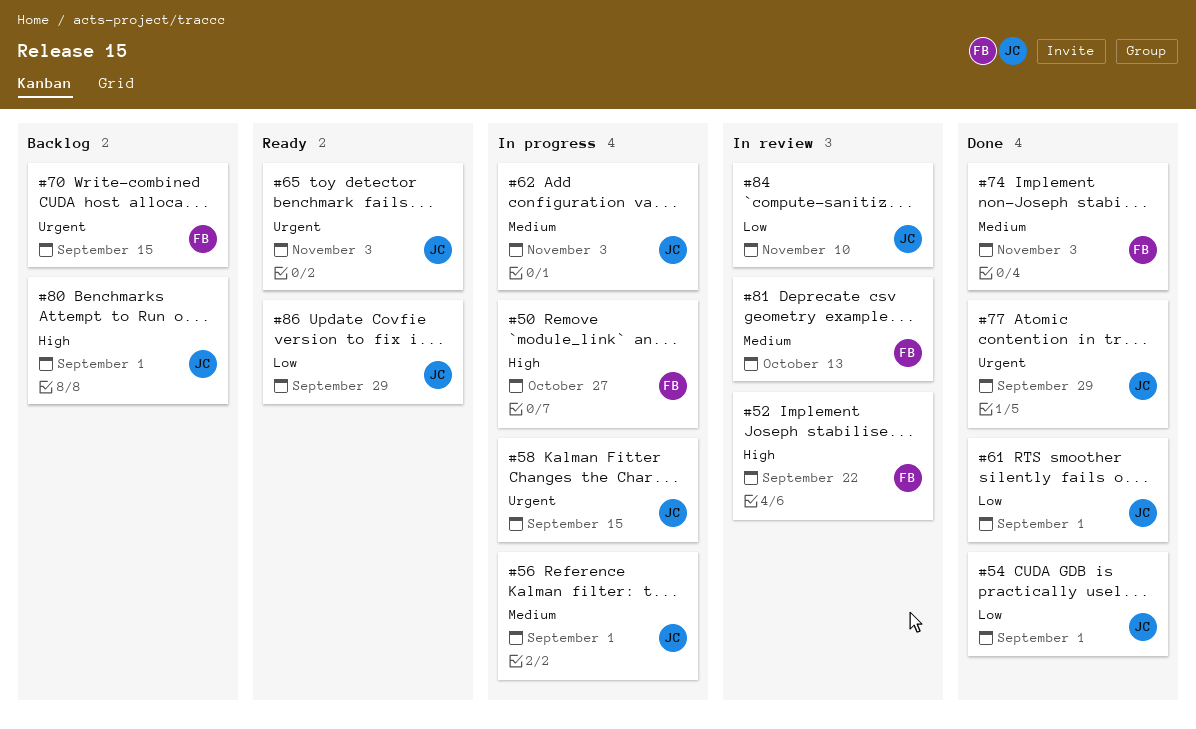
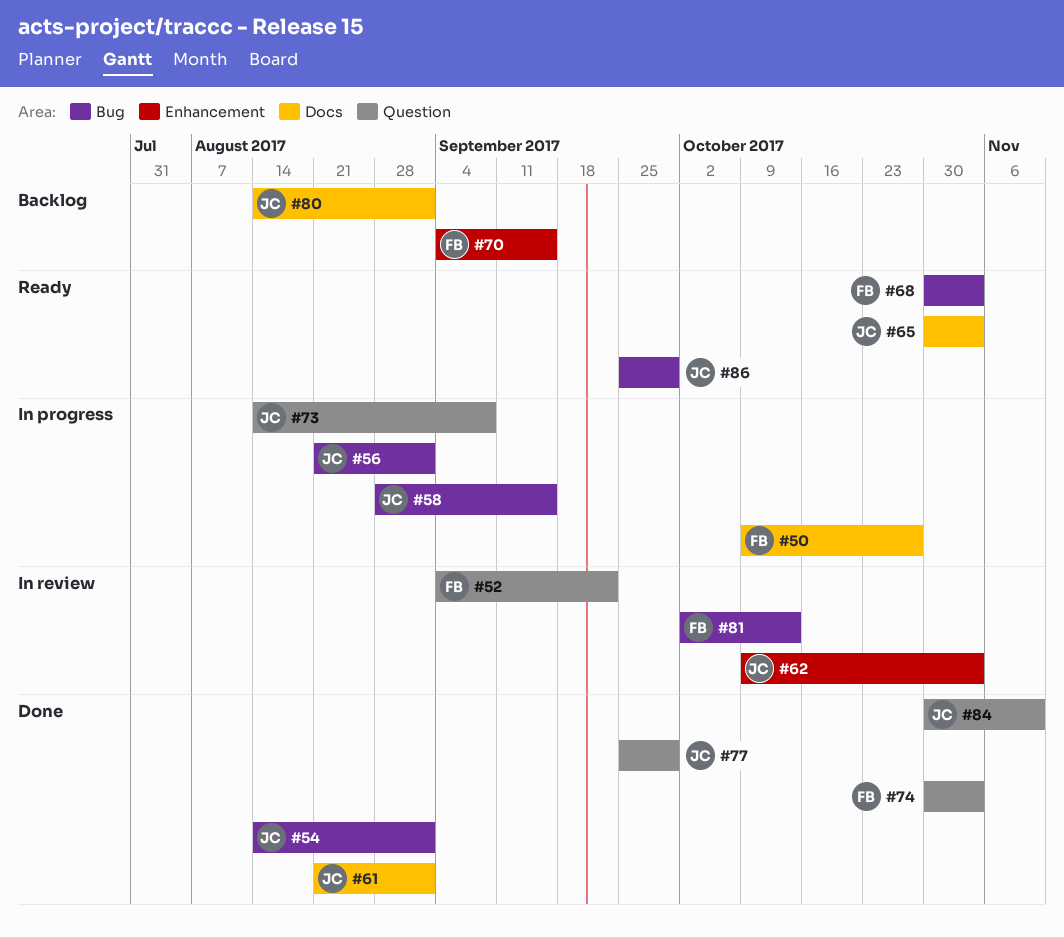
#62, status: In progress -> In review
#68: none -> present
#73: none -> present
#84, status: In review -> Done

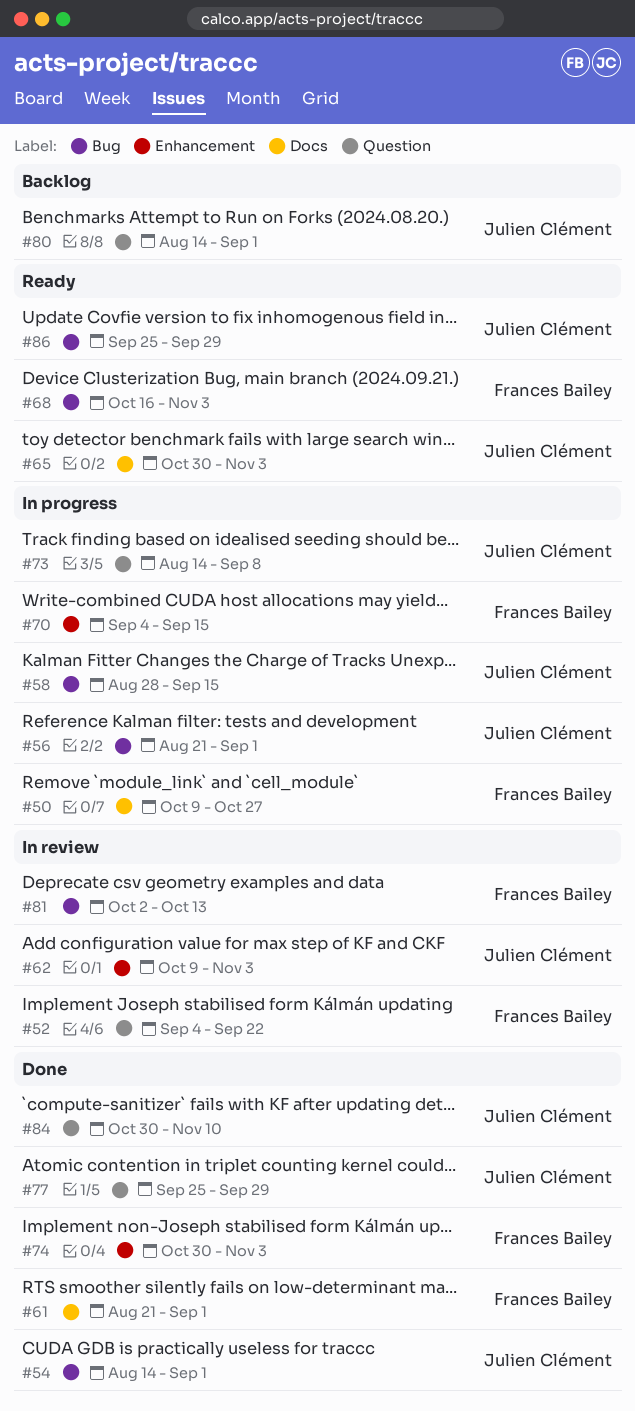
#61, owner: Julien Clément -> Frances Bailey
#68, start: Oct 30 -> Oct 16
#70, status: Backlog -> In progress
#74, label: Question -> Enhancement
#80, label: Docs -> Question

